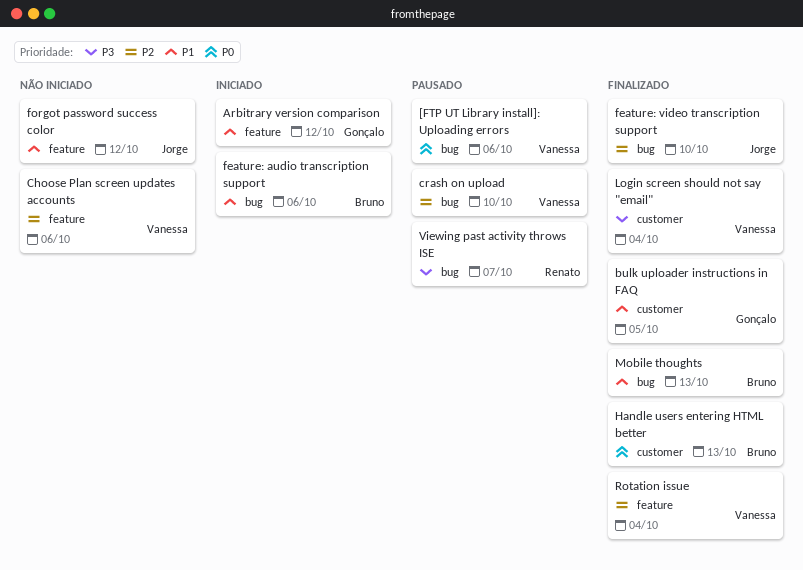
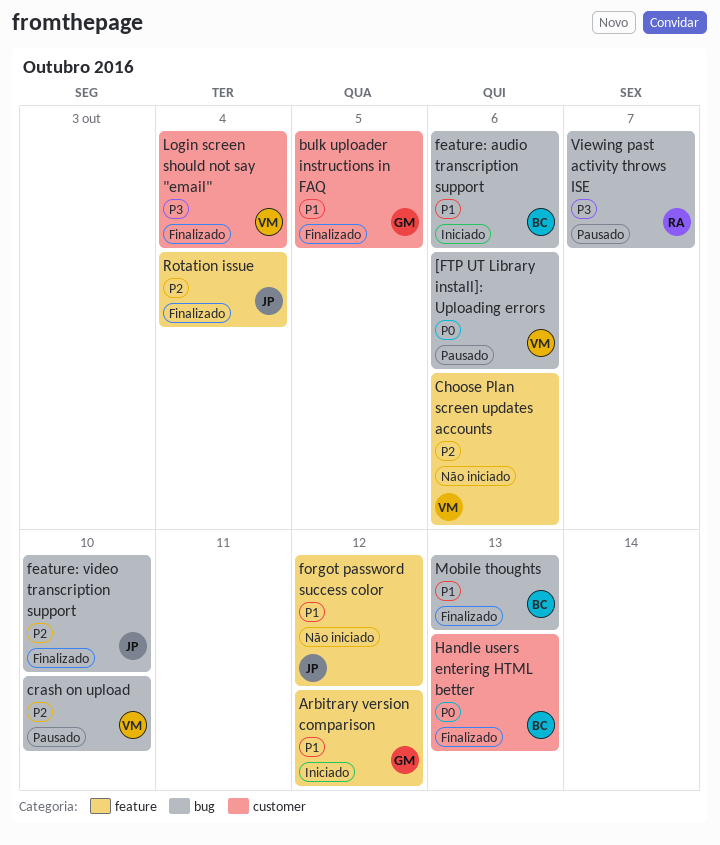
Rotation issue, owner: Vanessa -> Jorge

